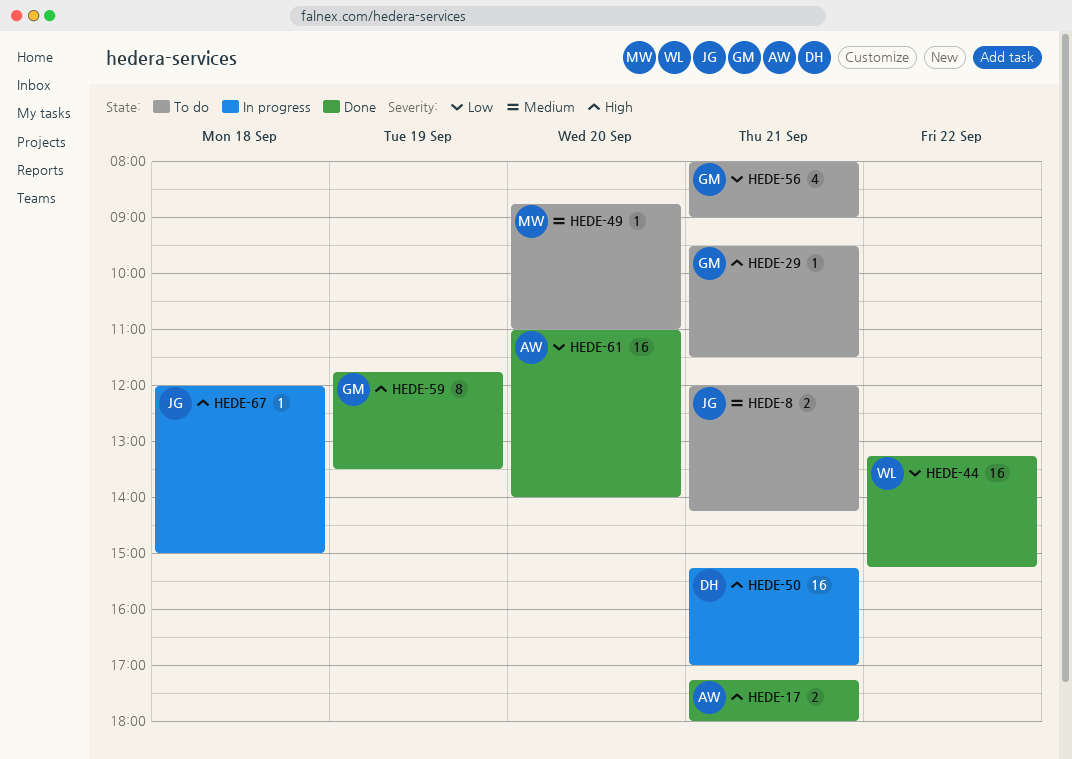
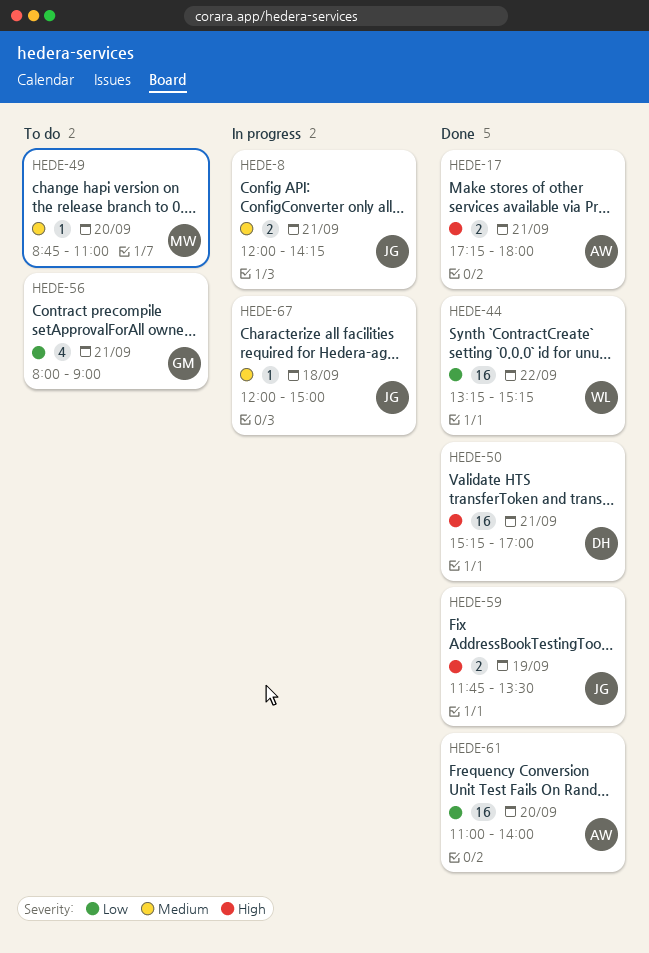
HEDE-8, status: To do -> In progress
HEDE-29: present -> none
HEDE-50, status: In progress -> Done
HEDE-59, owner: GM -> JG
HEDE-59, estimate: 8 -> 2
HEDE-67, priority: High -> Medium

